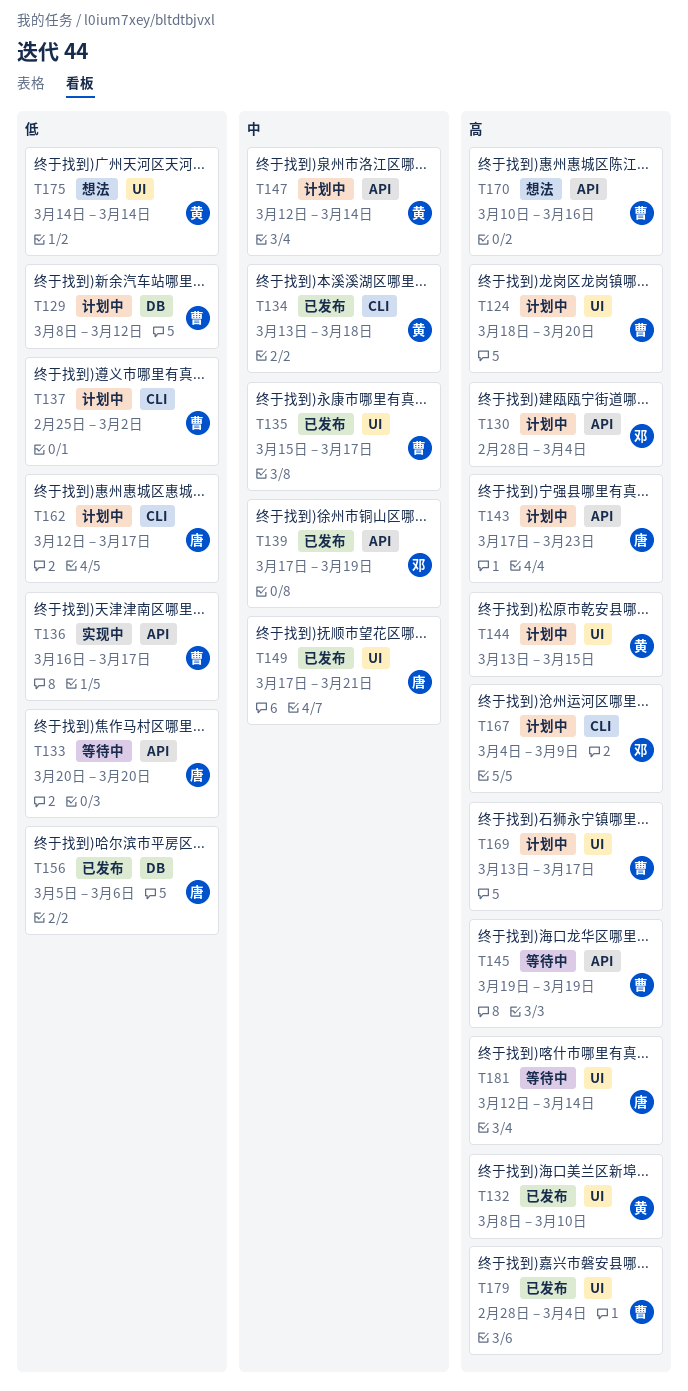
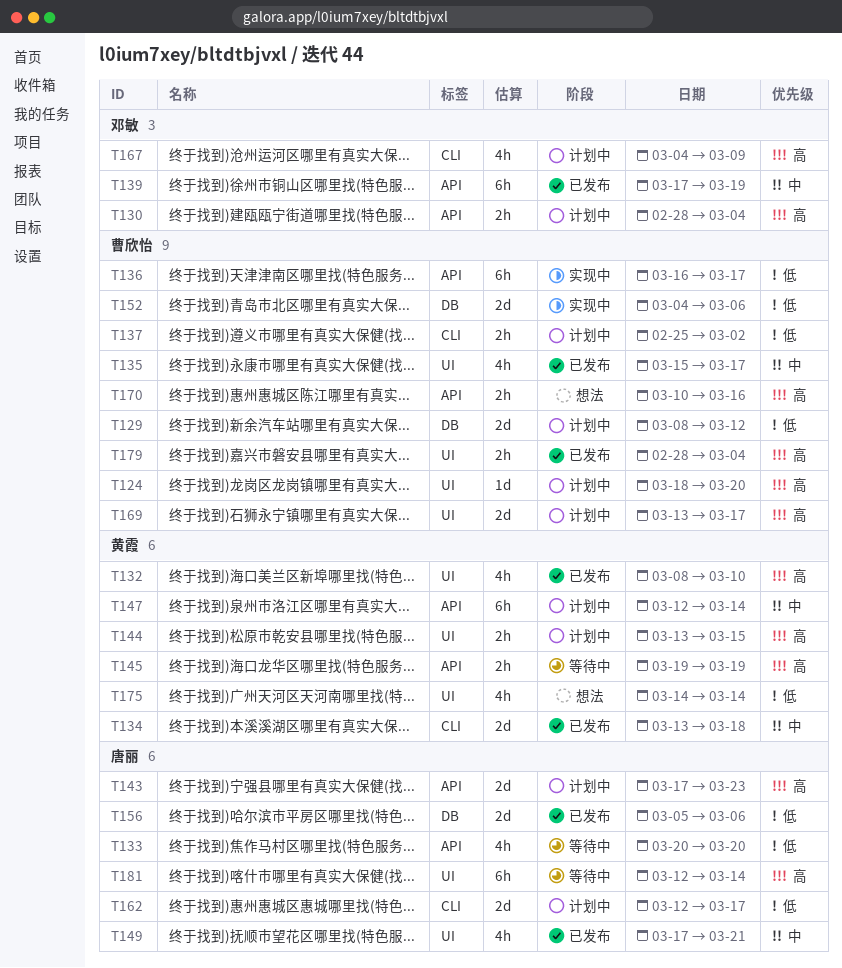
T145, owner: 曹欣怡 -> 黄霞
T152: none -> present

